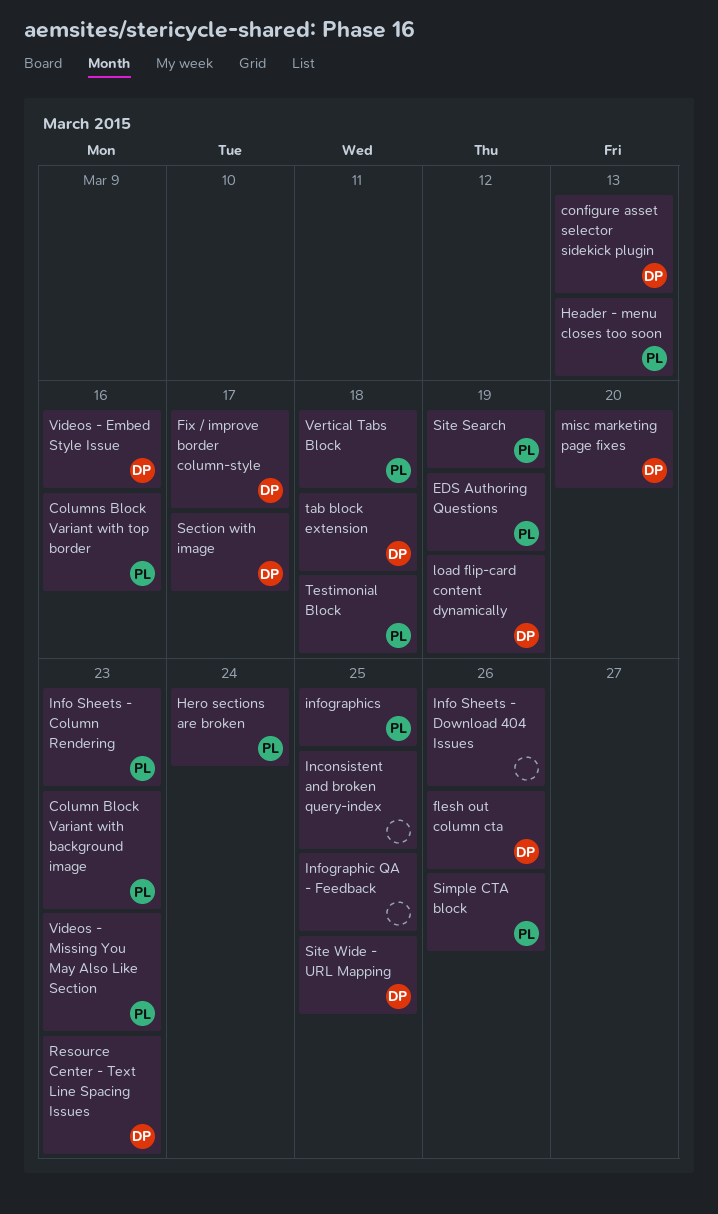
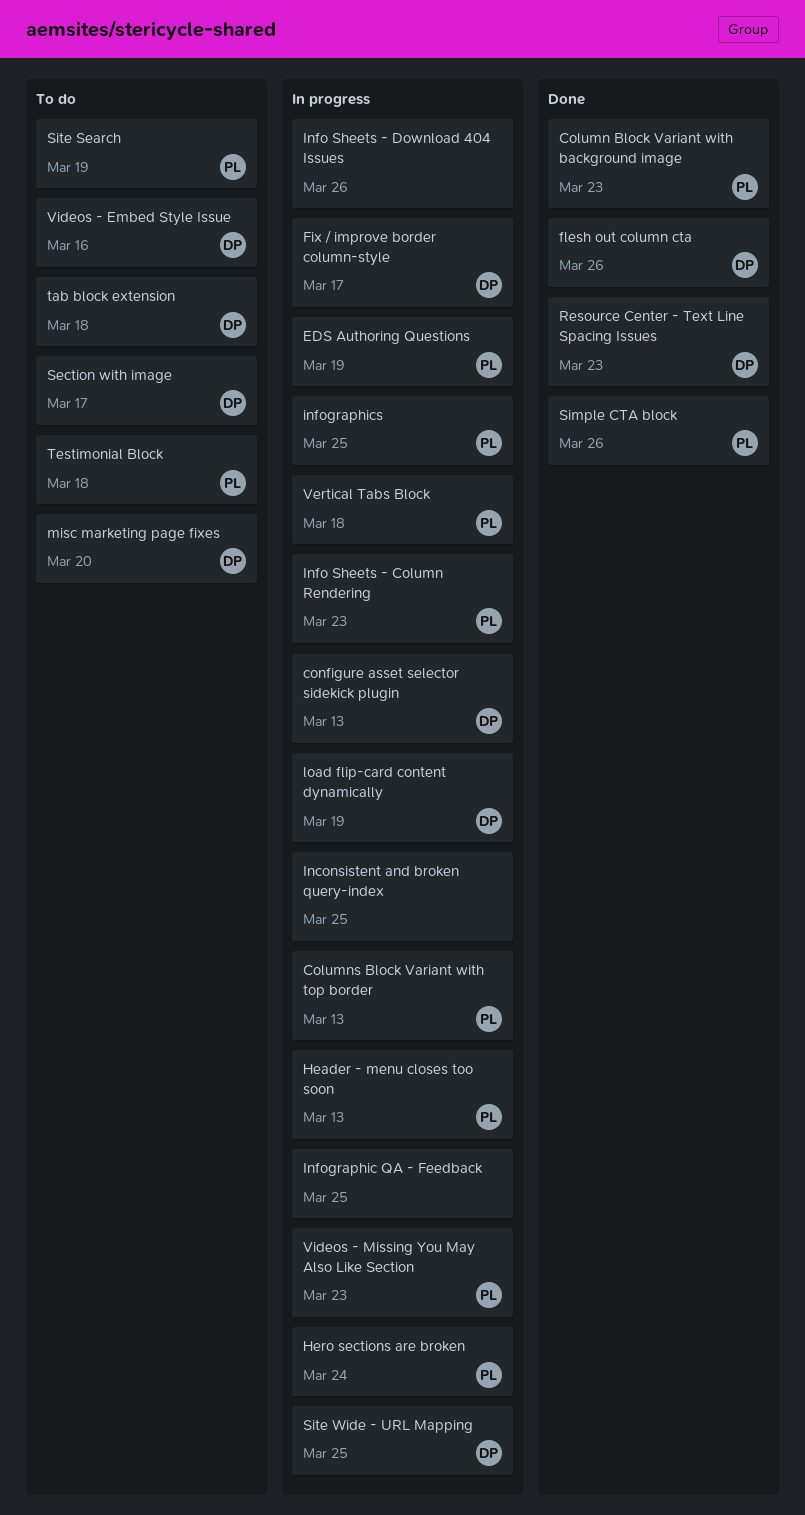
Columns Block Variant with top border, due: Mar 16 -> Mar 13

